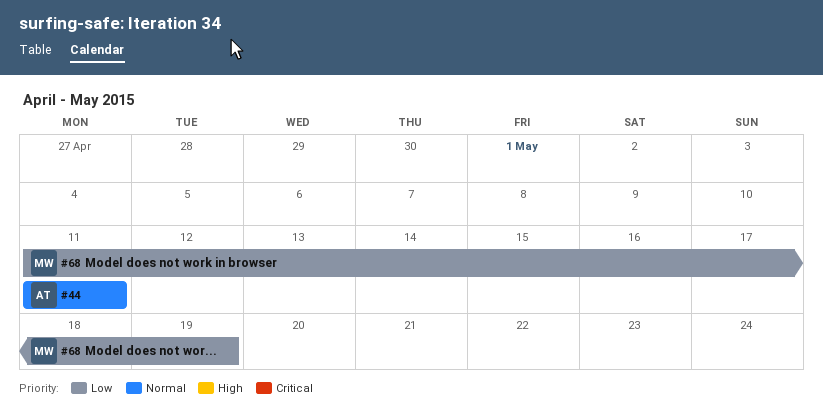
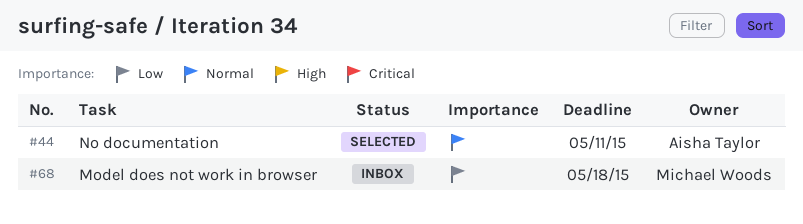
#68, due: May 19 -> May 18

